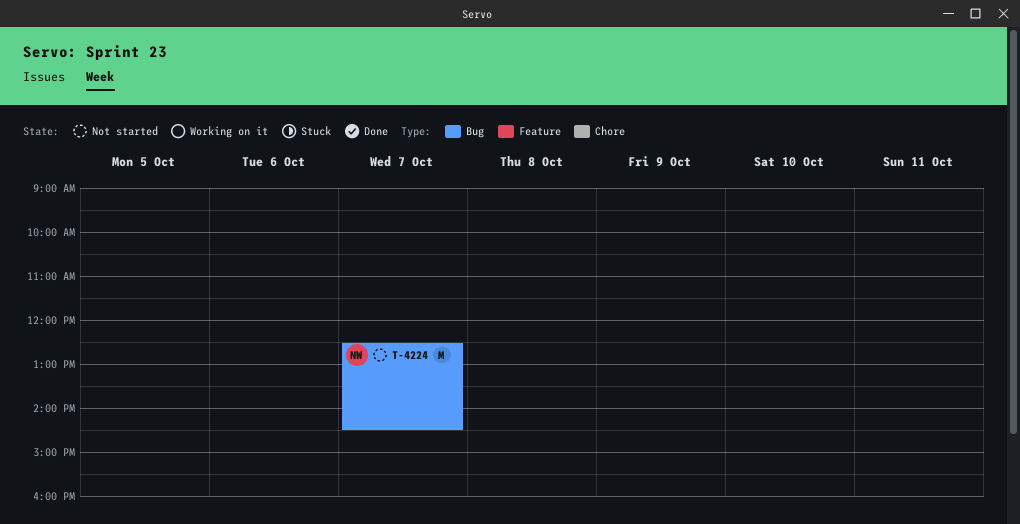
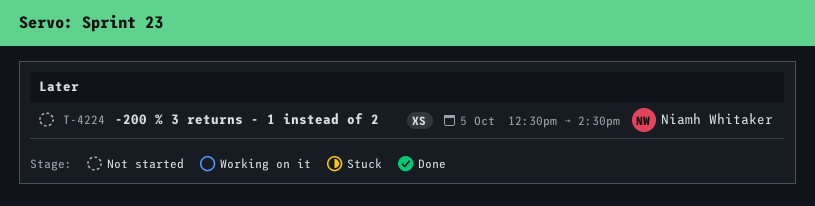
T-4224, estimate: M -> XS
T-4224, day: Oct 7 -> Oct 5

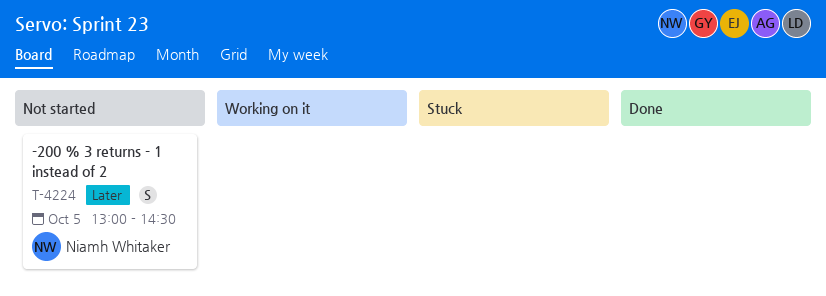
T-4224, estimate: XS -> S
T-4224, begins: 12:30 -> 13:00

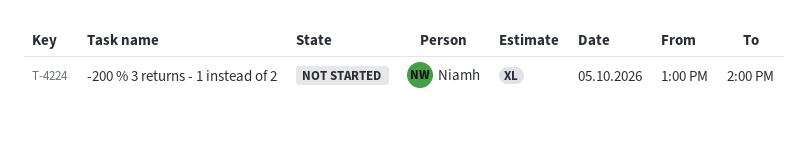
T-4224, estimate: S -> XL
T-4224, ends: 14:30 -> 14:00

